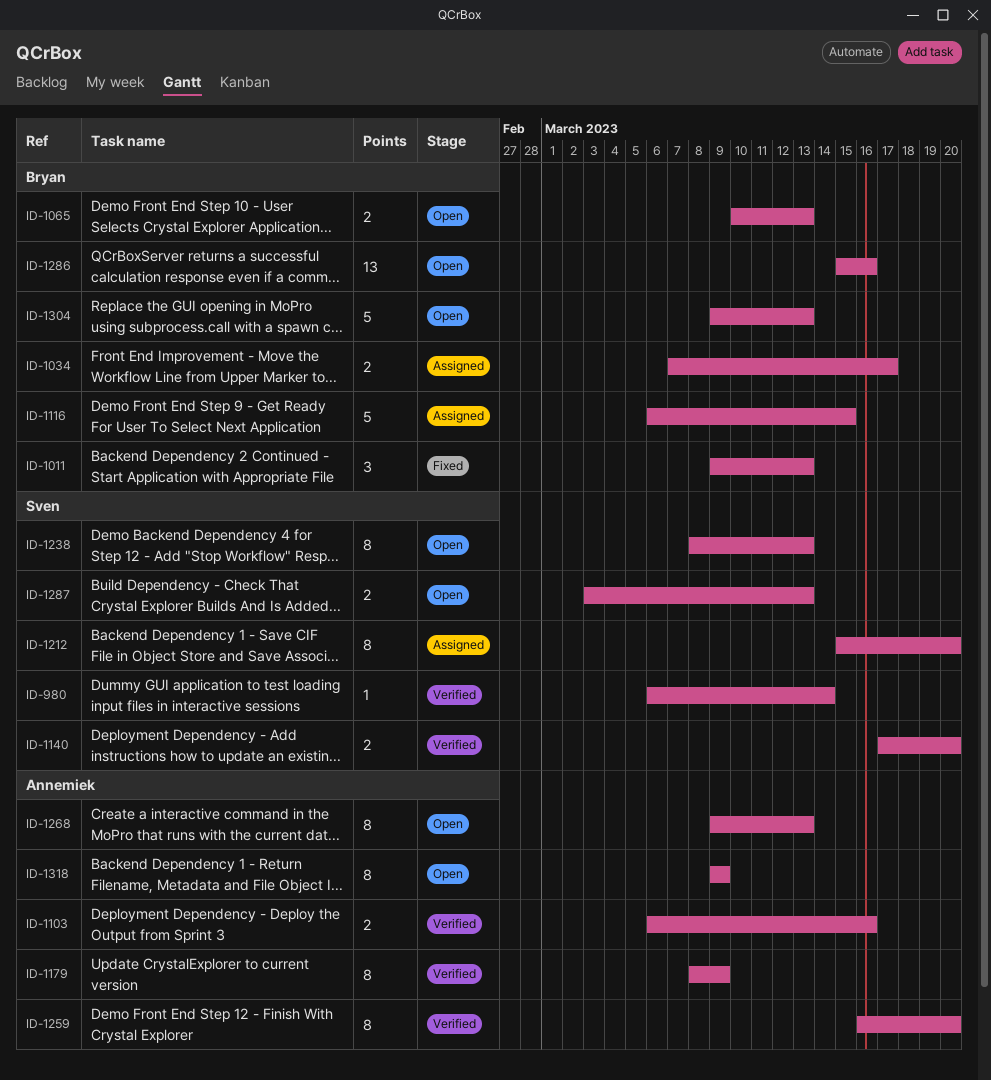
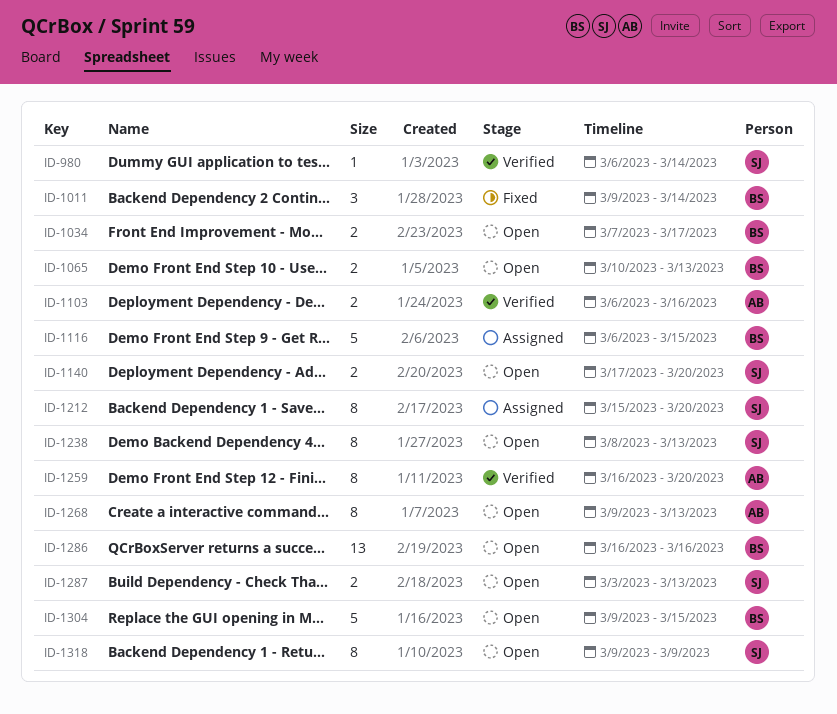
ID-1011, due: Mar 13 -> Mar 14
ID-1034, status: Assigned -> Open
ID-1140, status: Verified -> Open
ID-1179: present -> none
ID-1286, start: Mar 15 -> Mar 16
ID-1304, due: Mar 13 -> Mar 15
ID-1318, owner: Annemiek -> Sven

